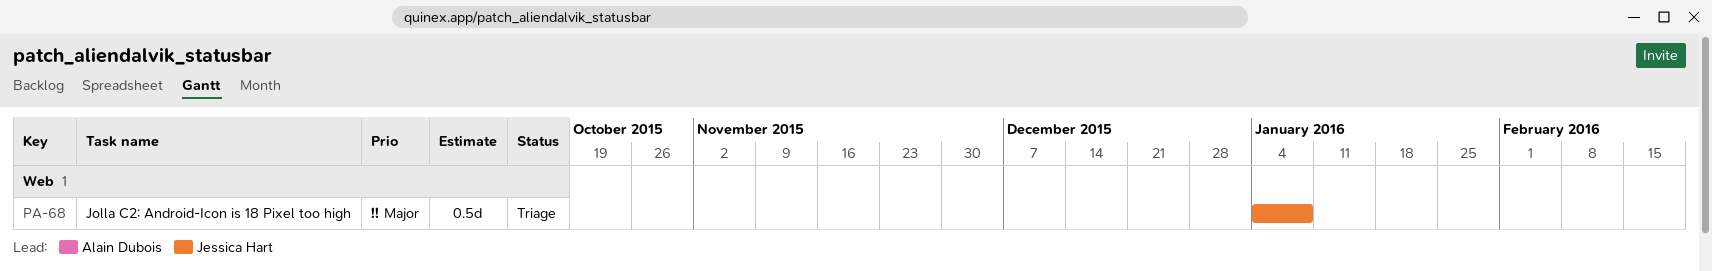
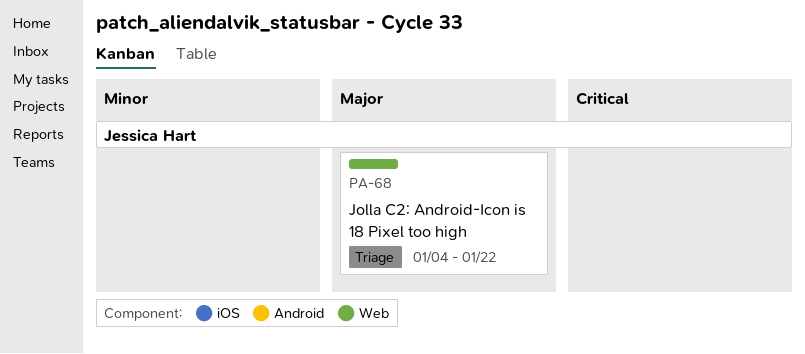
PA-68, due: Jan 8 -> Jan 22

